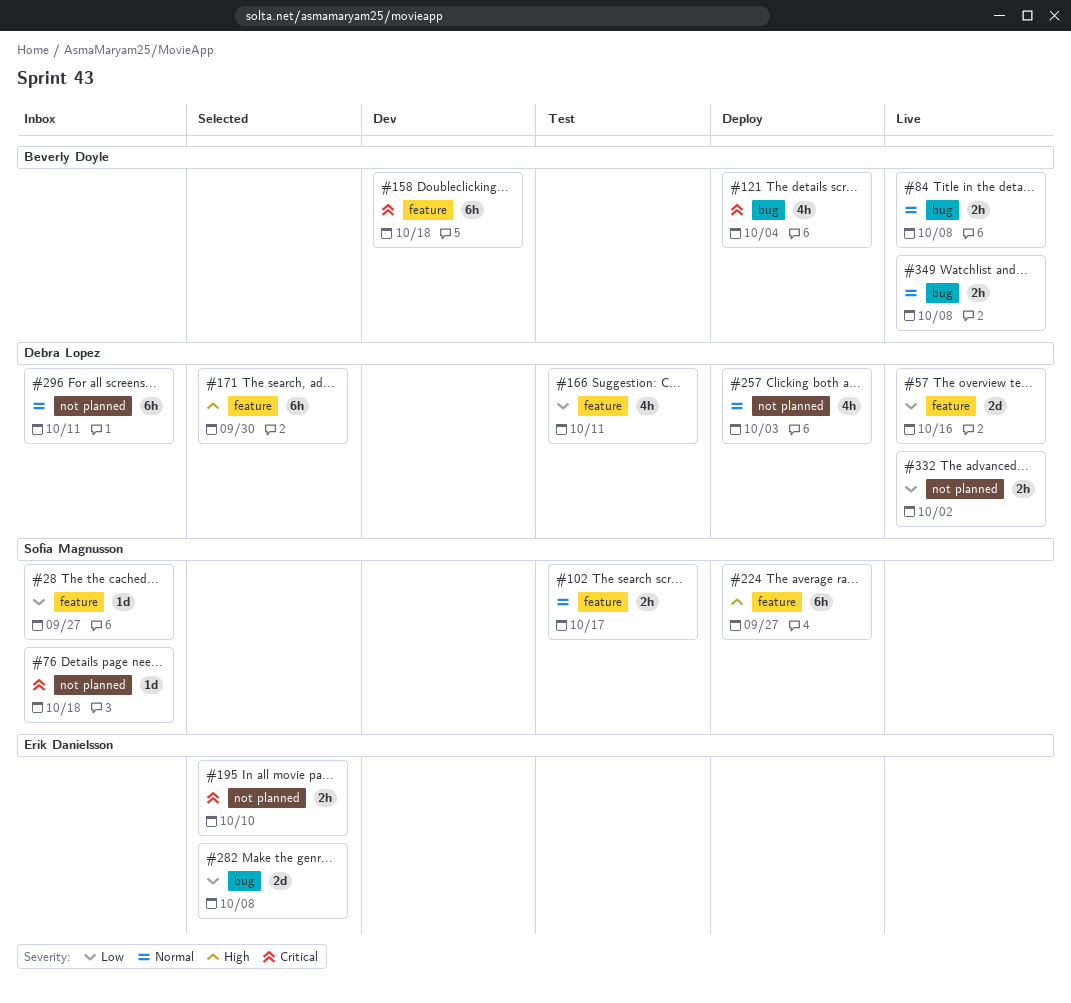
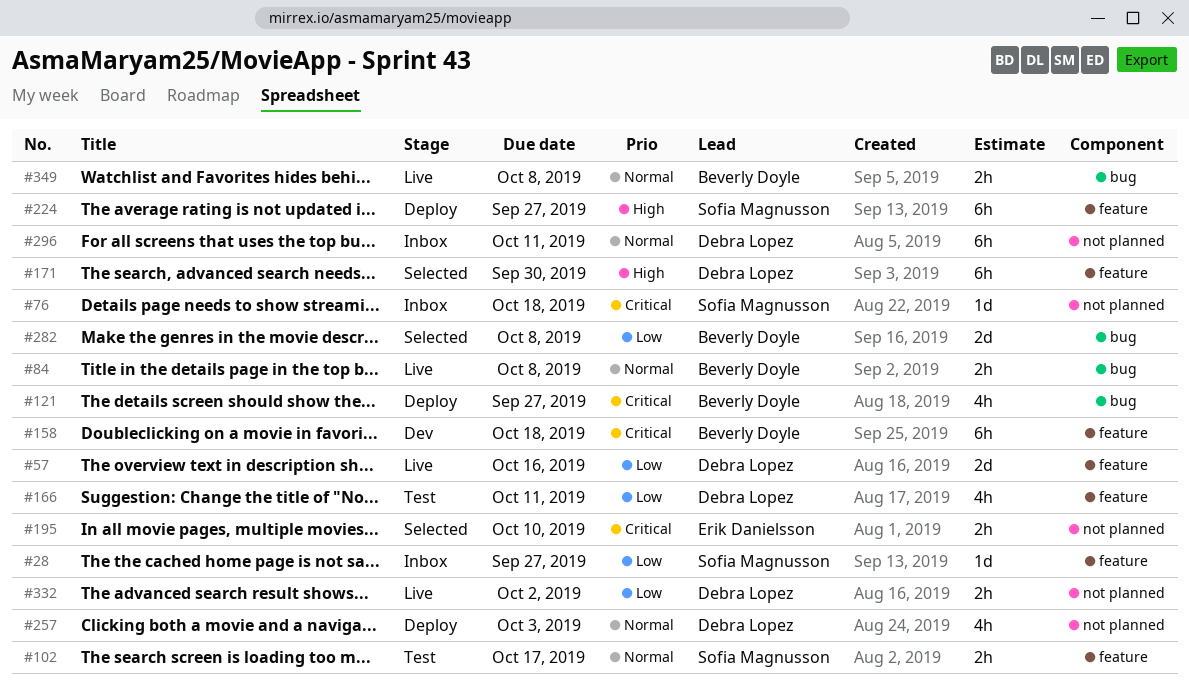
#121, due: Oct 4 -> Sep 27
#282, owner: Erik Danielsson -> Beverly Doyle

